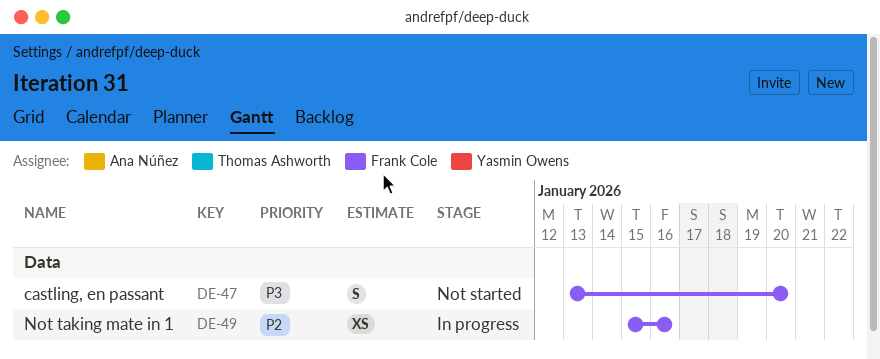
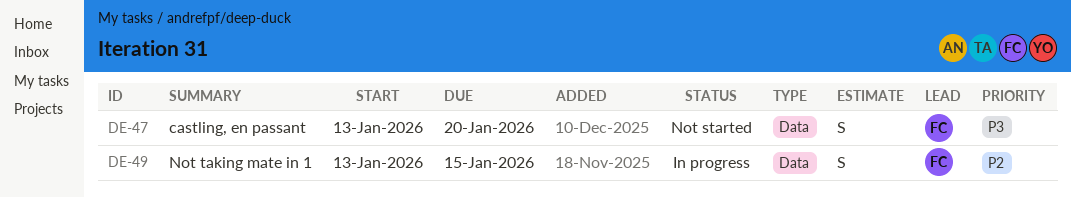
DE-49, estimate: XS -> S
DE-49, start: Jan 15 -> Jan 13
DE-49, due: Jan 16 -> Jan 15

